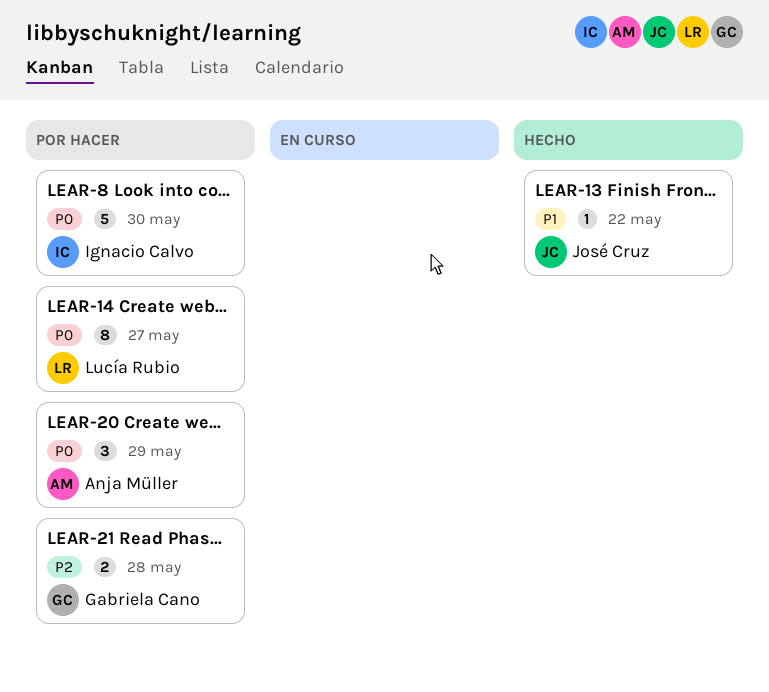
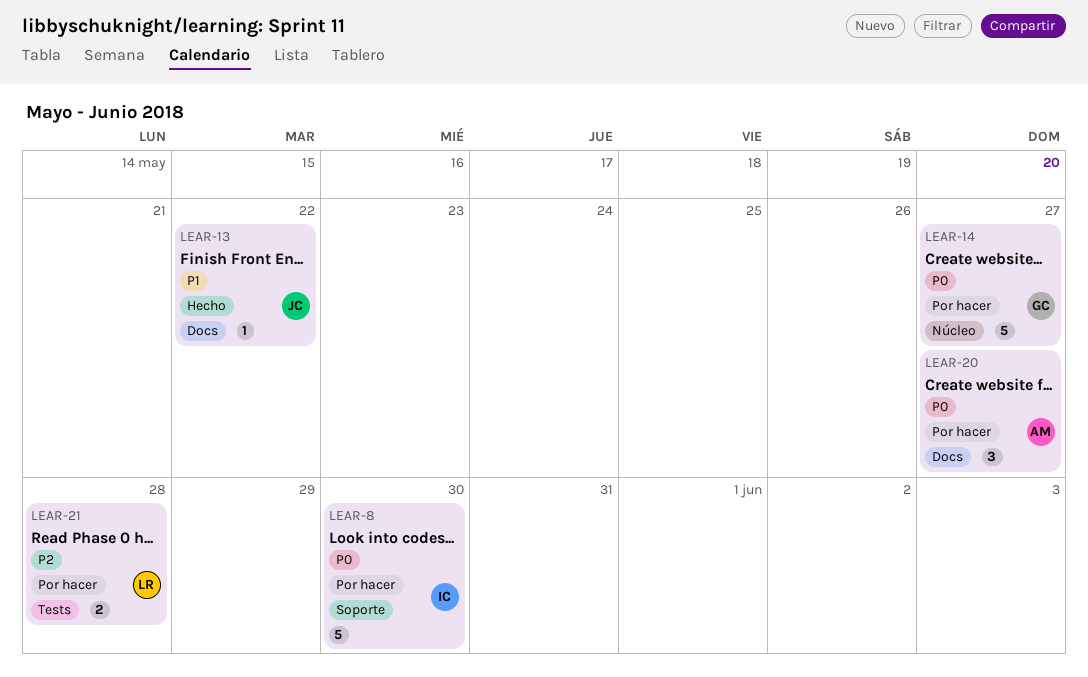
LEAR-14, owner: Lucía Rubio -> Gabriela Cano
LEAR-14, estimate: 8 -> 5
LEAR-20, due: May 29 -> May 27
LEAR-21, owner: Gabriela Cano -> Lucía Rubio

